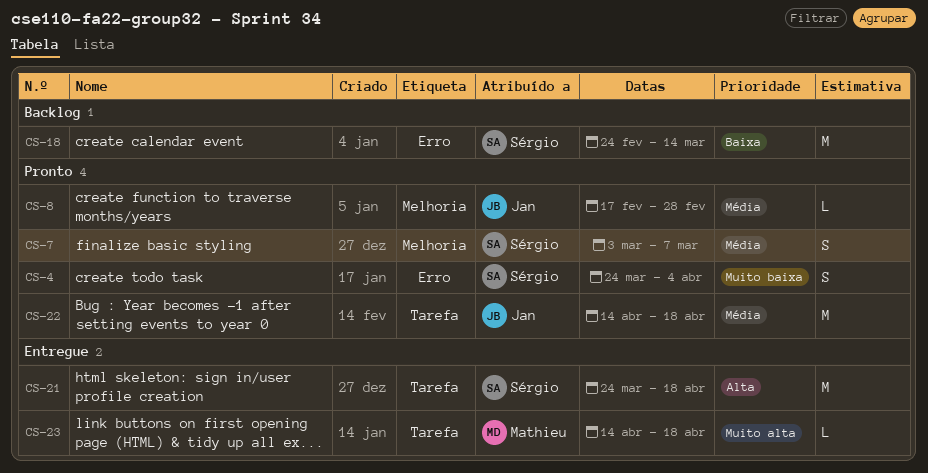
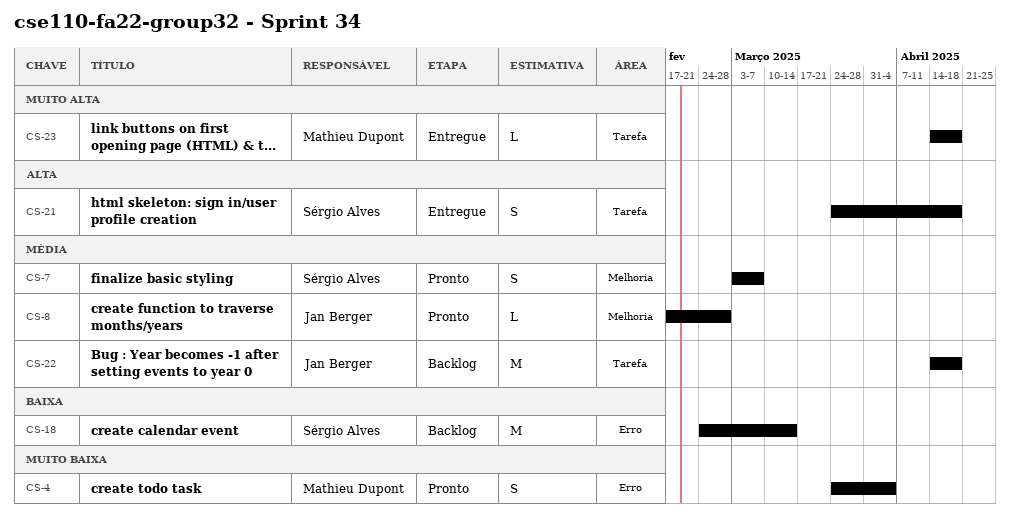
CS-4, owner: Sérgio Alves -> Mathieu Dupont
CS-21, estimate: M -> S
CS-22, status: Pronto -> Backlog

